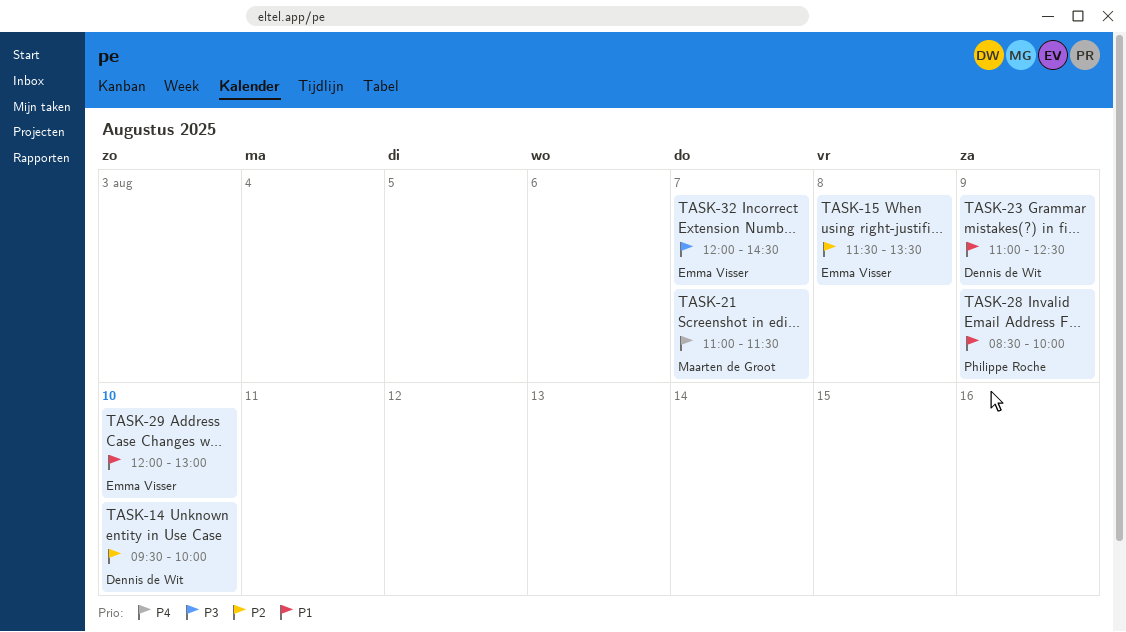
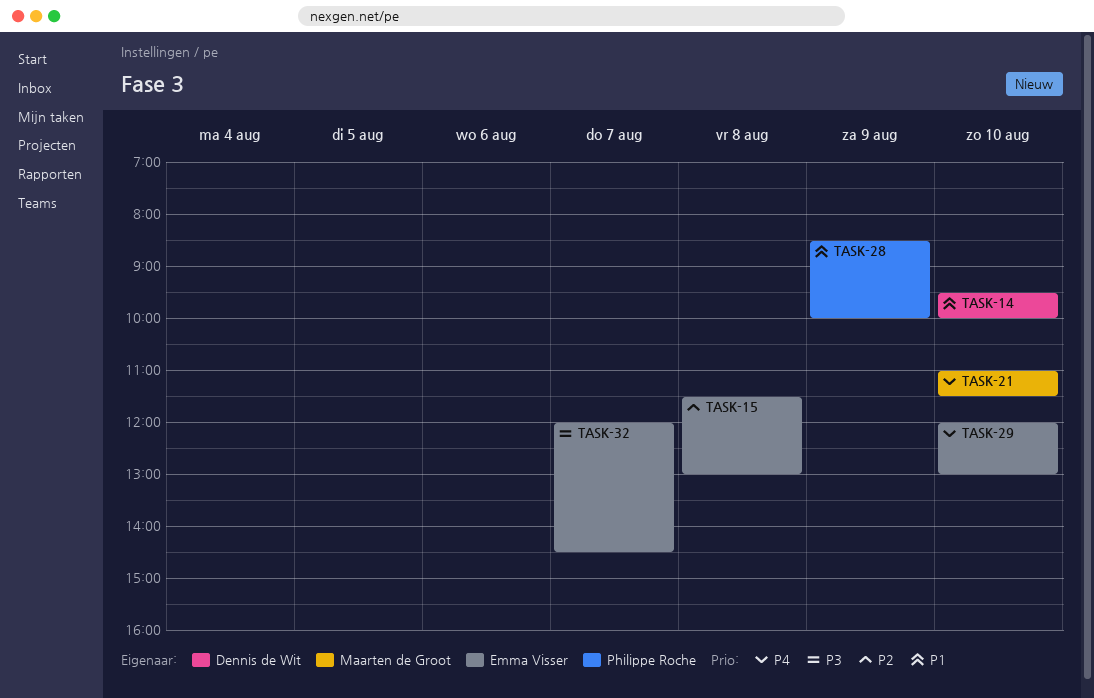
TASK-14, priority: P2 -> P1
TASK-15, ends: 13:30 -> 13:00
TASK-21, day: Aug 7 -> Aug 10
TASK-23: present -> none
TASK-29, priority: P1 -> P4

